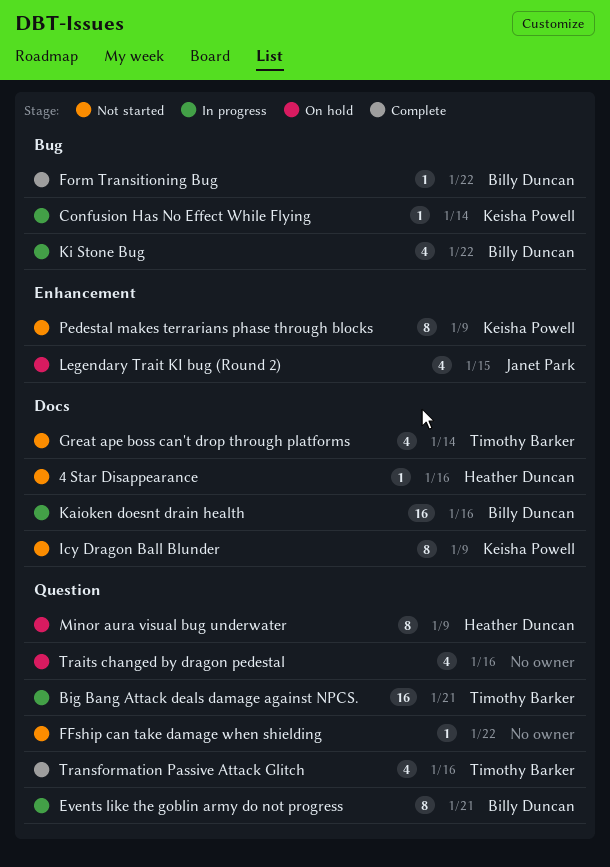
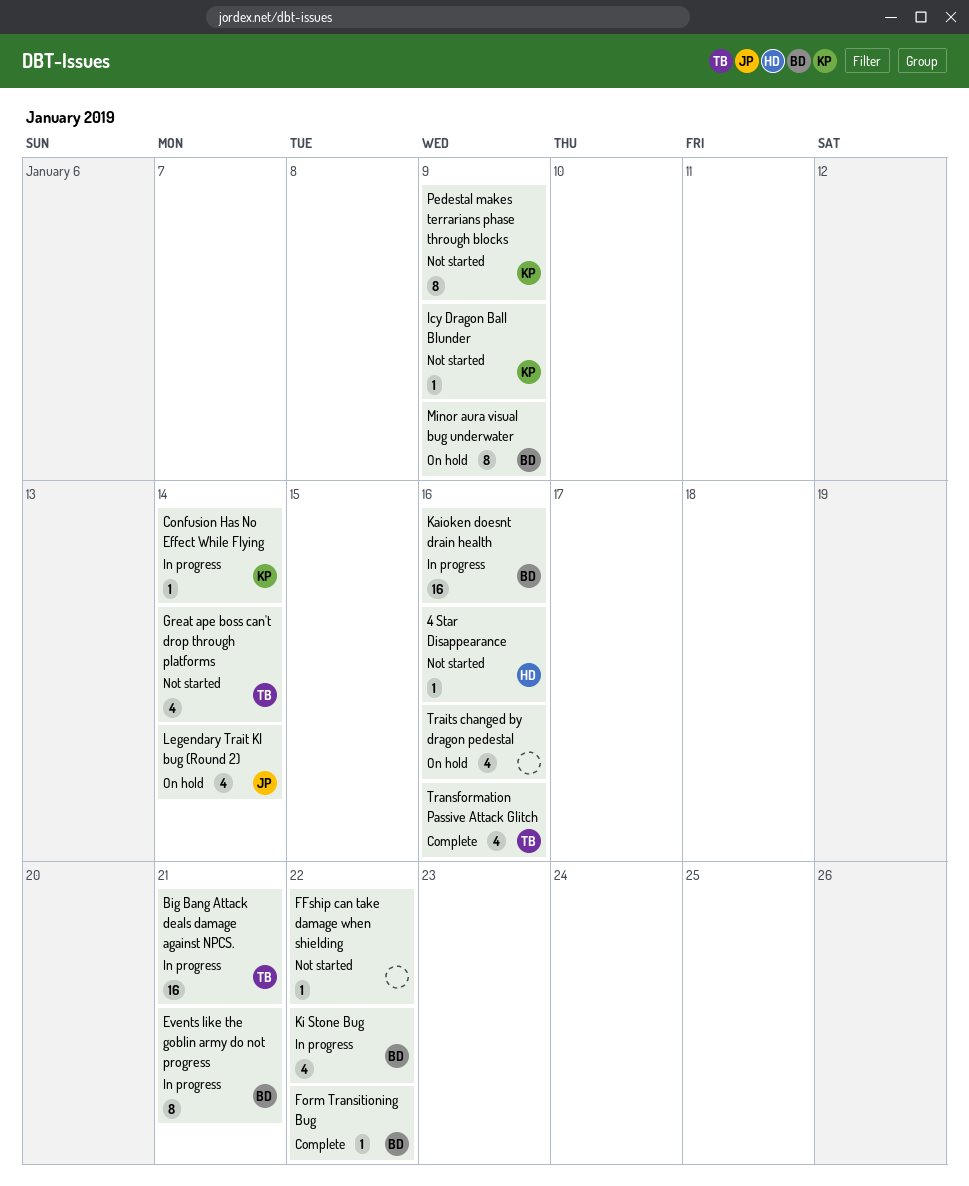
Icy Dragon Ball Blunder, estimate: 8 -> 1
Legendary Trait KI bug (Round 2), due: Jan 15 -> Jan 14
Minor aura visual bug underwater, owner: Heather Duncan -> Billy Duncan

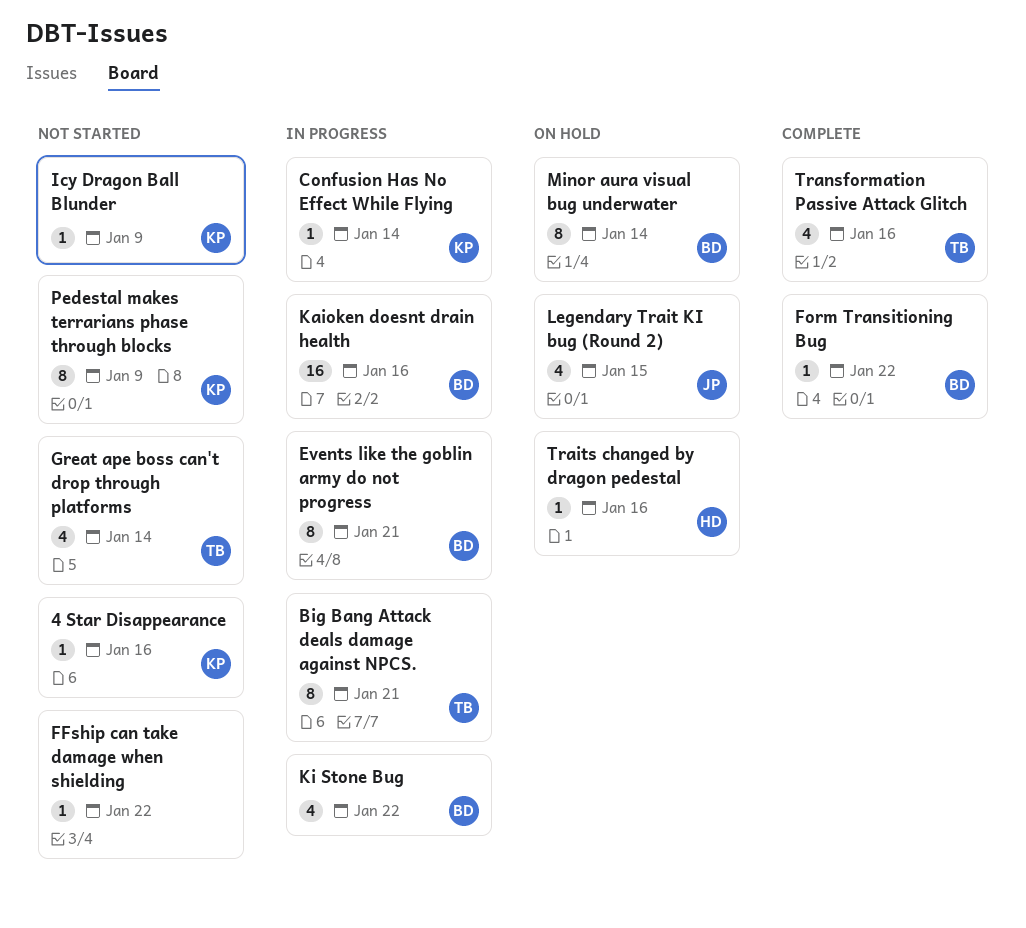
4 Star Disappearance, owner: HD -> KP
Big Bang Attack deals damage against NPCS., estimate: 16 -> 8
Legendary Trait KI bug (Round 2), due: Jan 14 -> Jan 15
Minor aura visual bug underwater, due: Jan 9 -> Jan 14
Traits changed by dragon pedestal, owner: none -> HD
Traits changed by dragon pedestal, estimate: 4 -> 1

